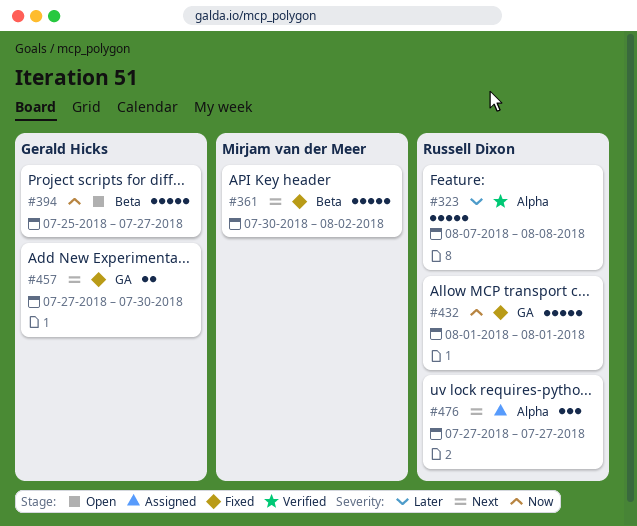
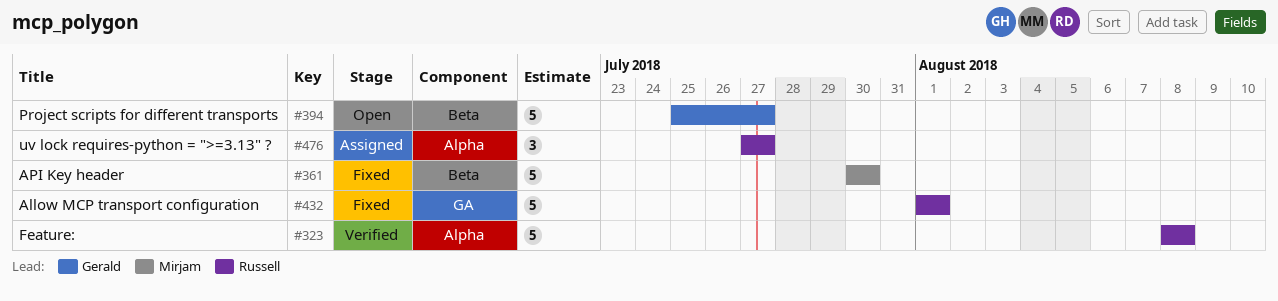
#323, start: Aug 7 -> Aug 8
#361, due: Aug 2 -> Jul 30
#457: present -> none

